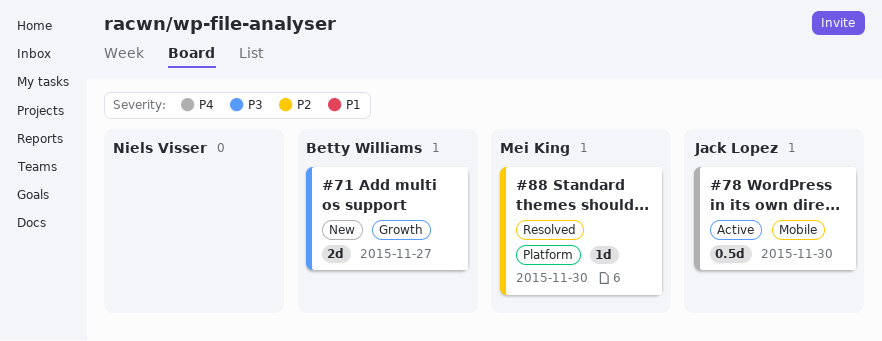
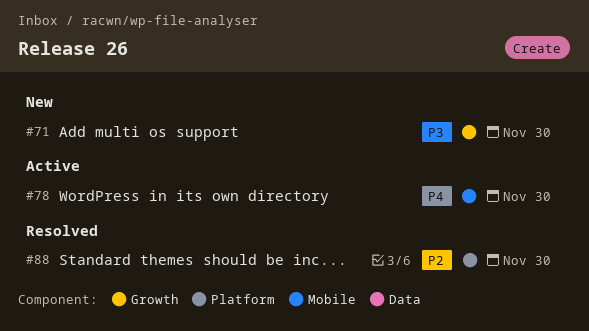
#71, due: Nov 27 -> Nov 30

